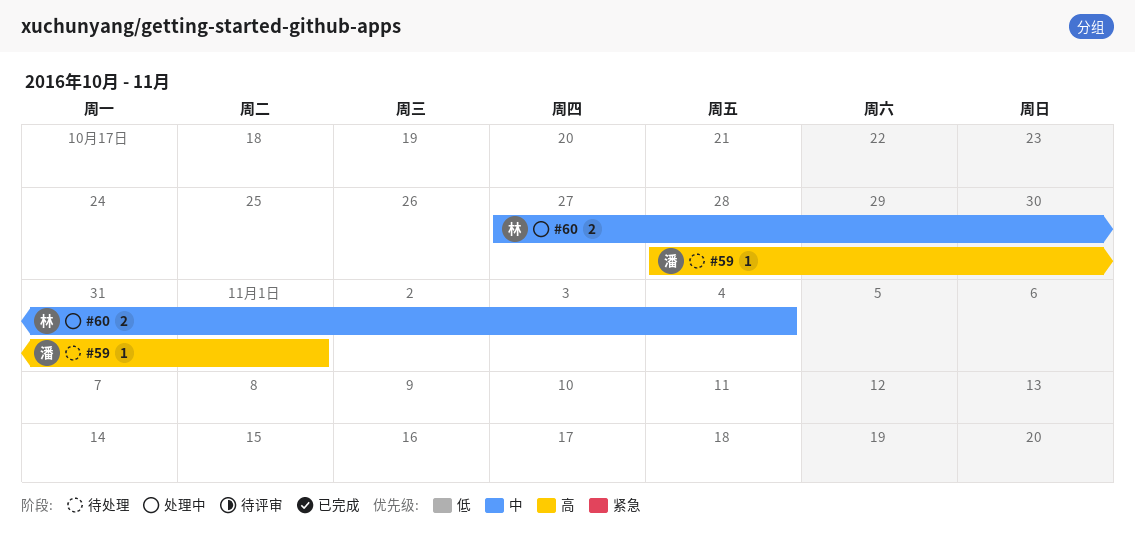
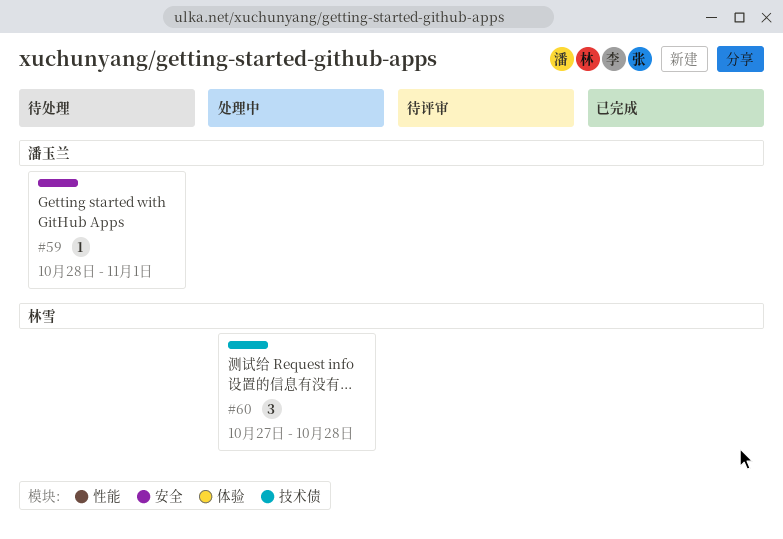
#60, estimate: 2 -> 3
#60, due: Nov 4 -> Oct 28

